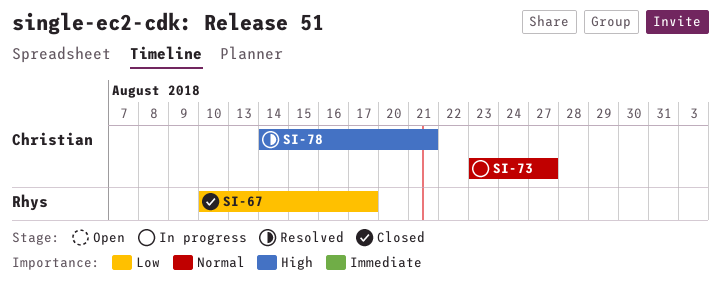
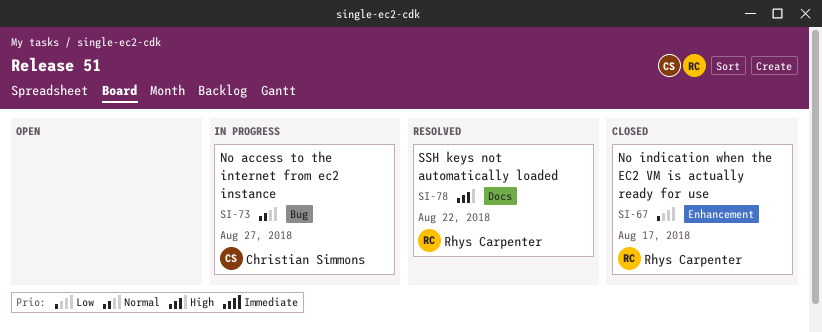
SI-78, owner: Christian Simmons -> Rhys Carpenter
SI-78, due: Aug 21 -> Aug 22

